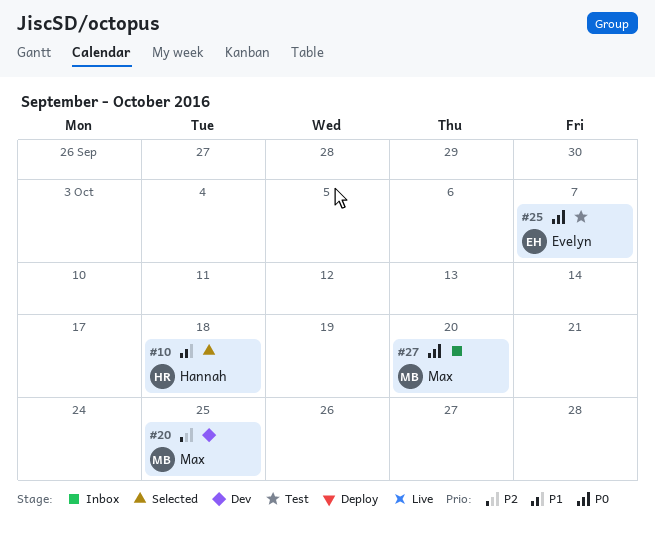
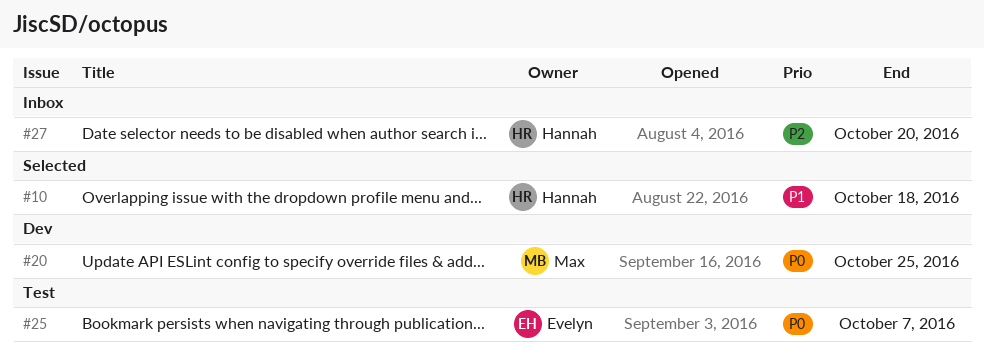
#20, priority: P2 -> P0
#27, owner: Max -> Hannah
#27, priority: P0 -> P2

